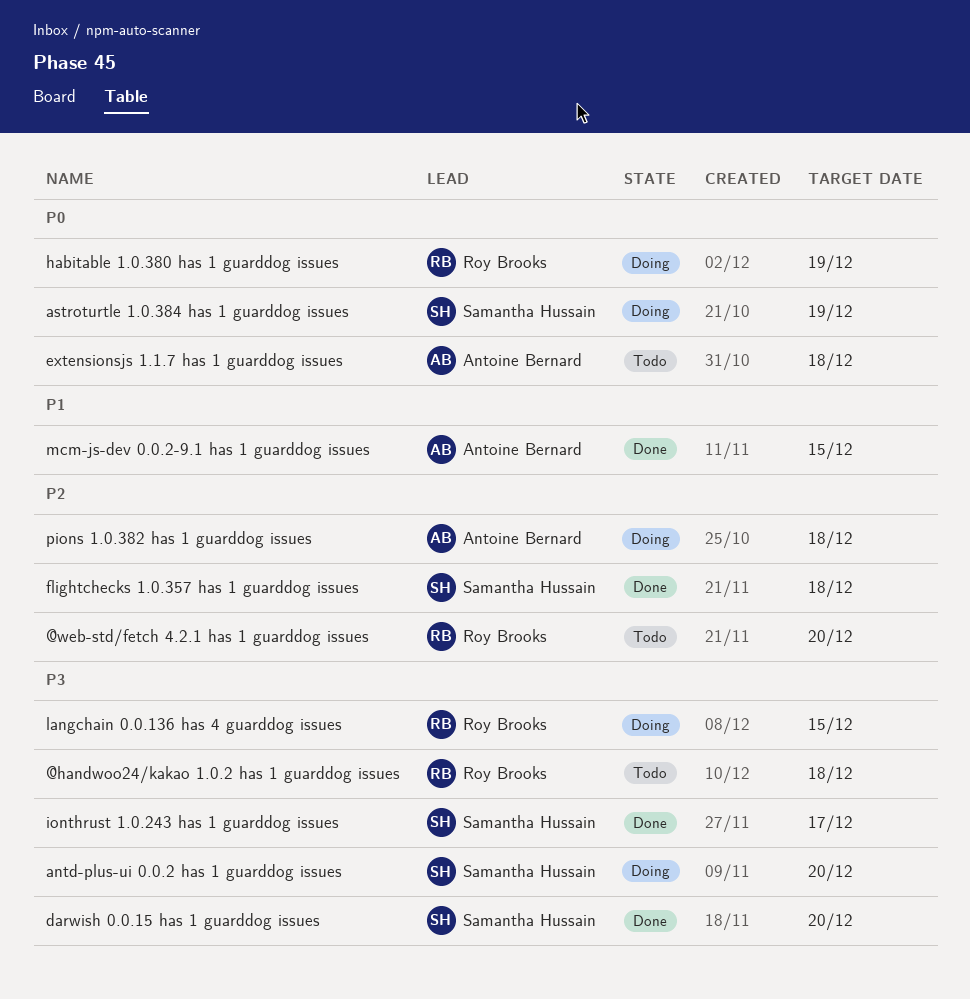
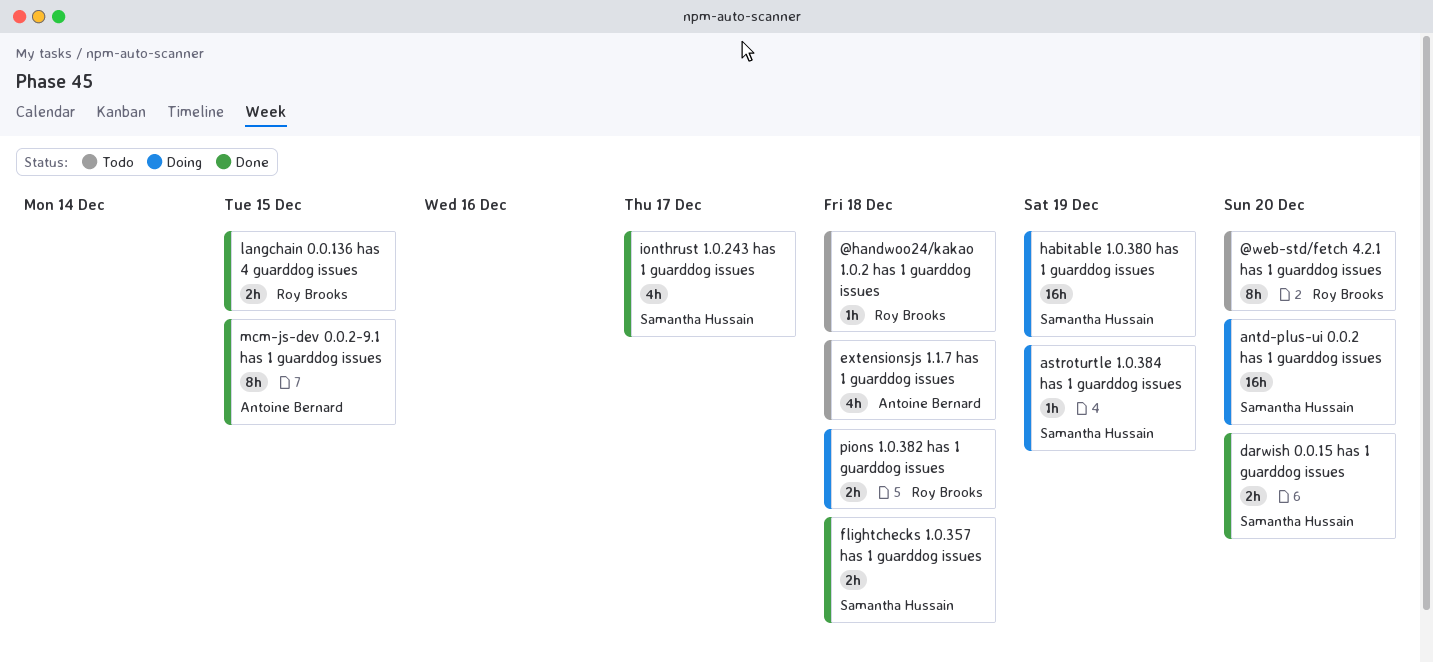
habitable 1.0.380 has 1 guarddog issues, owner: Roy Brooks -> Samantha Hussain
langchain 0.0.136 has 4 guarddog issues, status: Doing -> Done
pions 1.0.382 has 1 guarddog issues, owner: Antoine Bernard -> Roy Brooks

